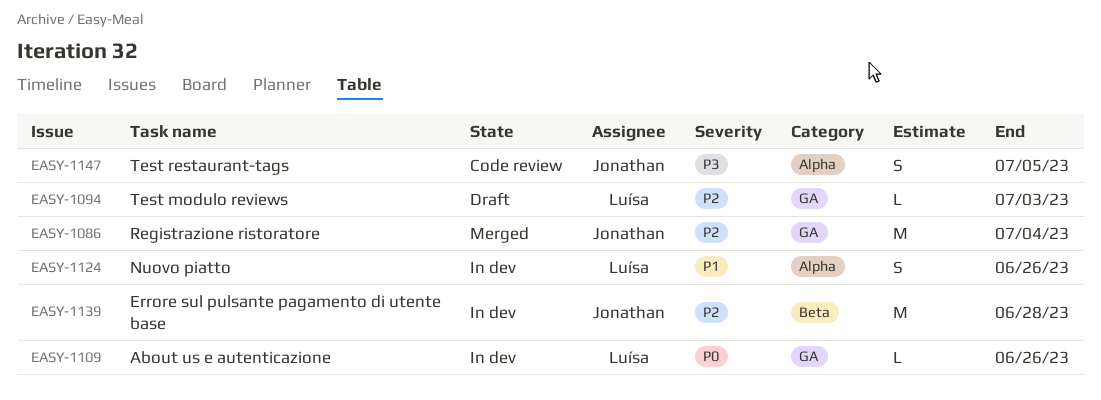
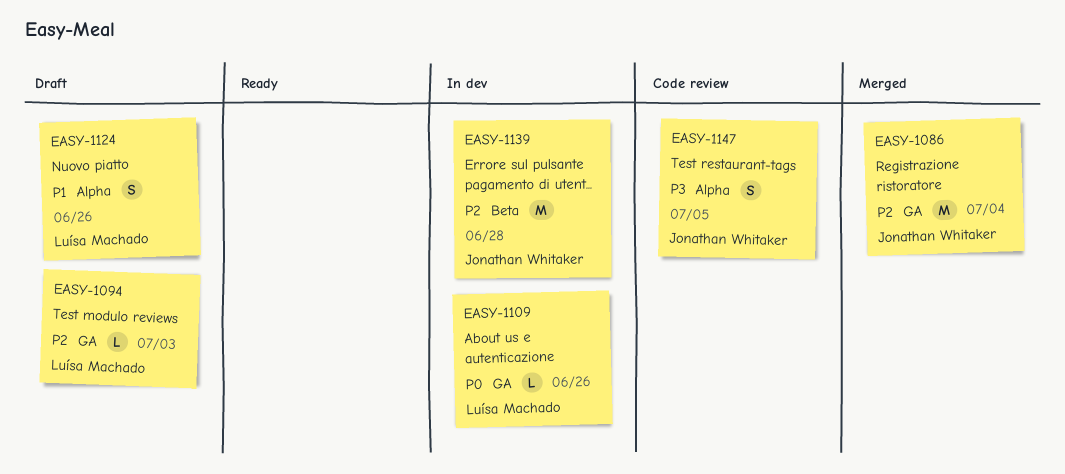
EASY-1124, status: In dev -> Draft

